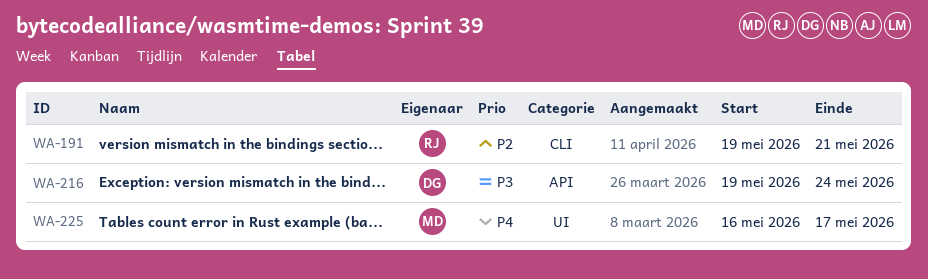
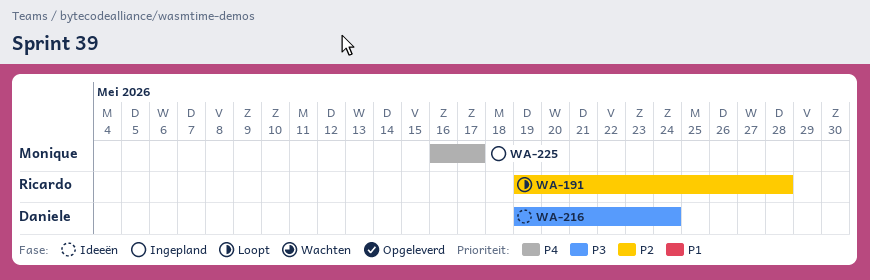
WA-191, due: May 21 -> May 28

